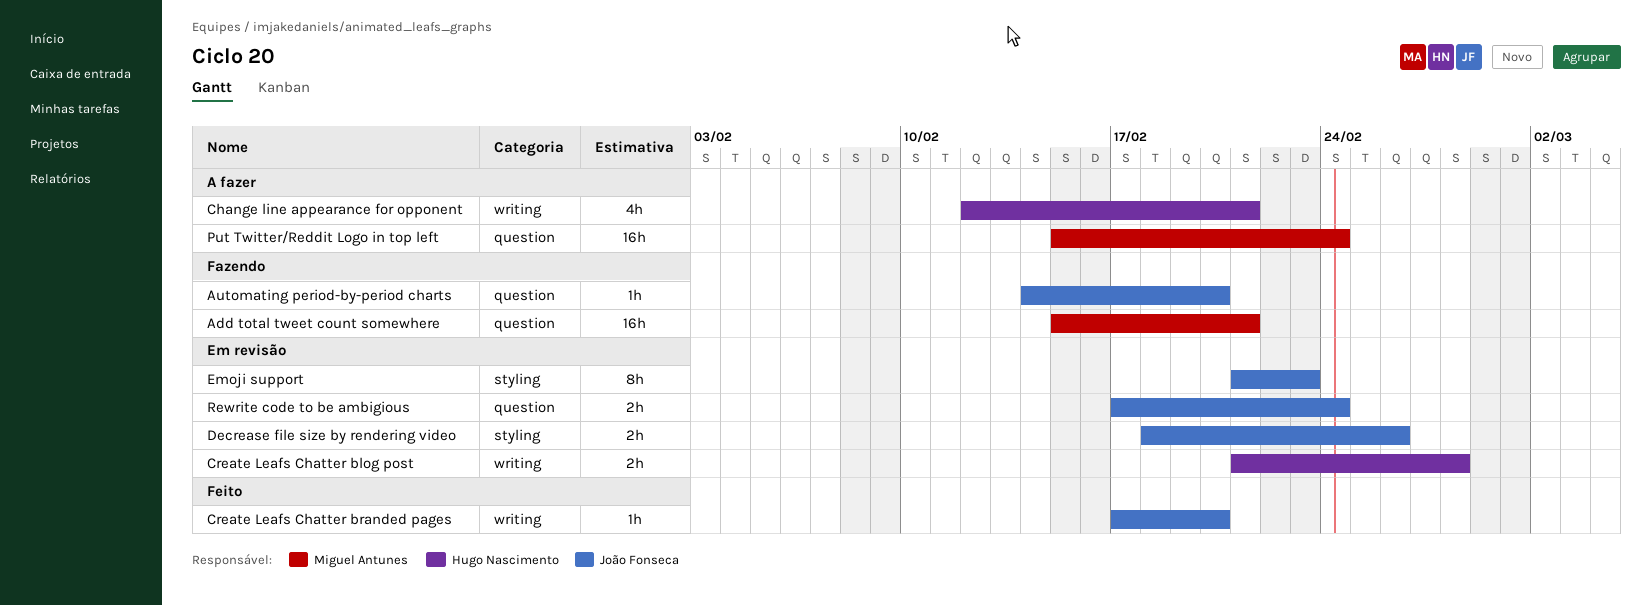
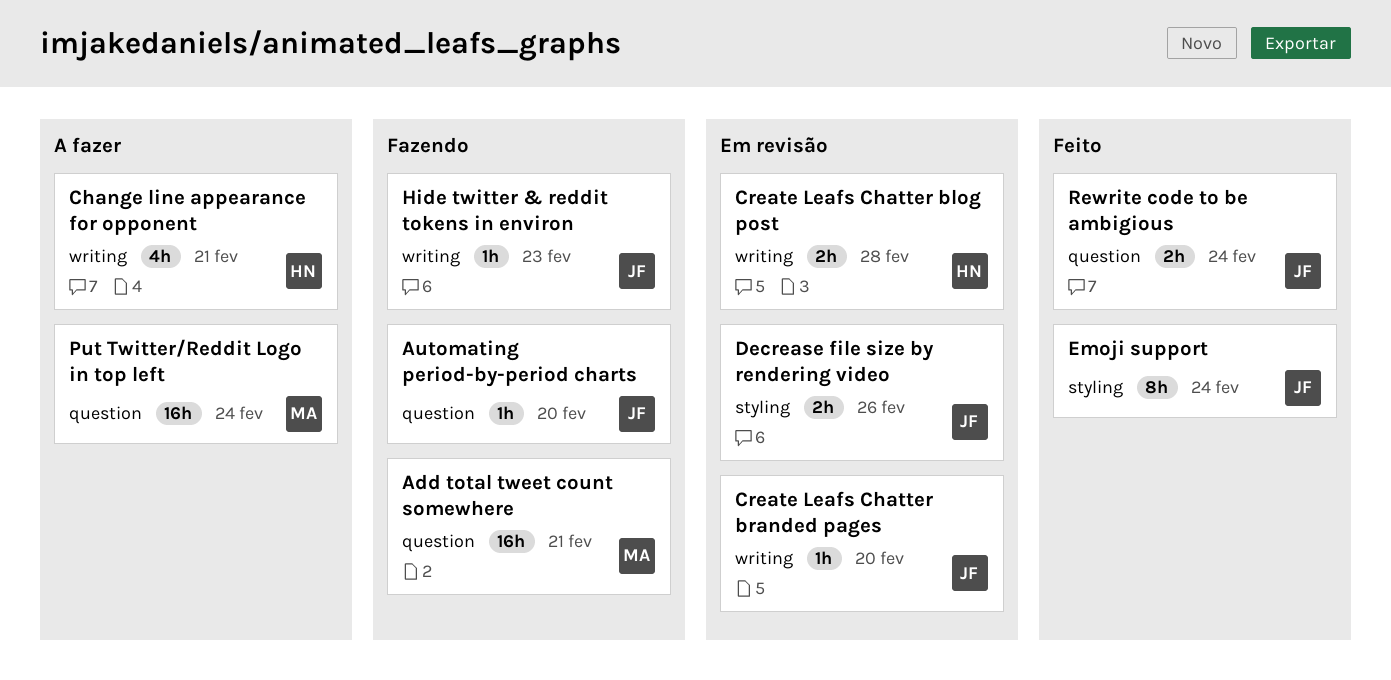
Create Leafs Chatter branded pages, status: Feito -> Em revisão
Emoji support, status: Em revisão -> Feito
Emoji support, due: Feb 23 -> Feb 24
Hide twitter & reddit tokens in environ: none -> present
Rewrite code to be ambigious, status: Em revisão -> Feito

